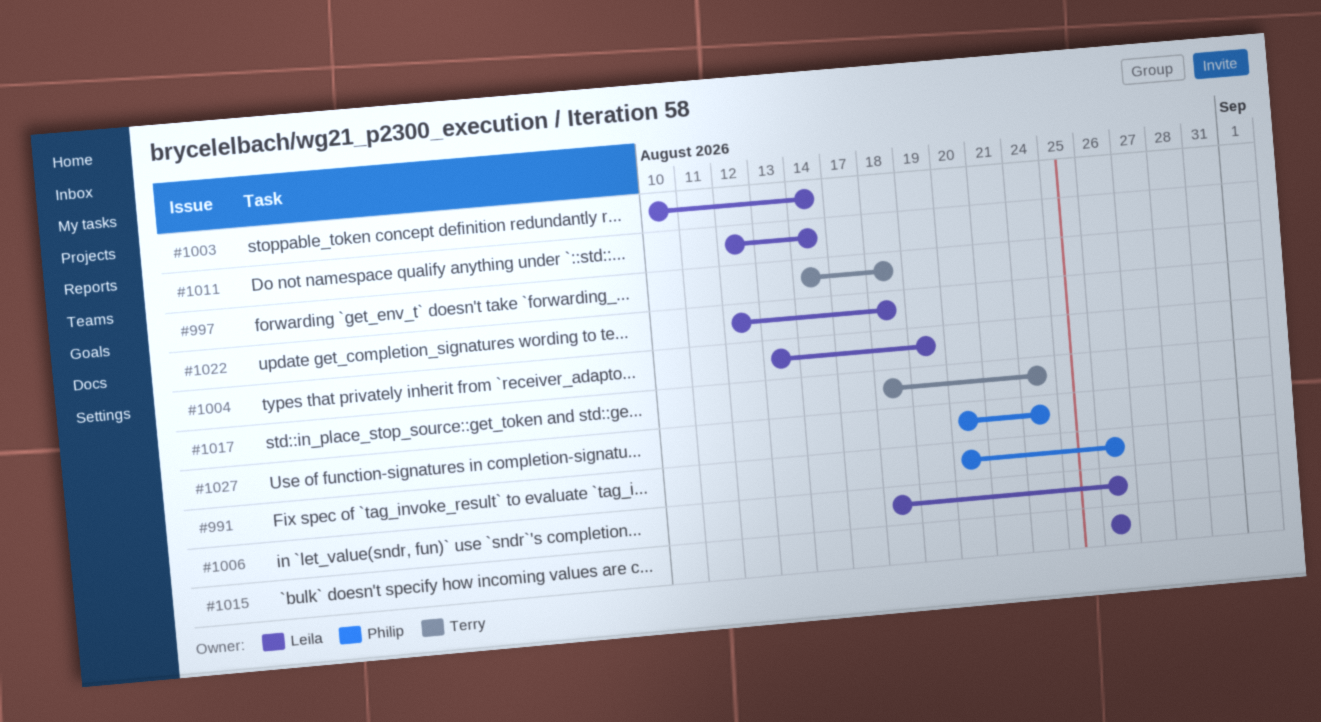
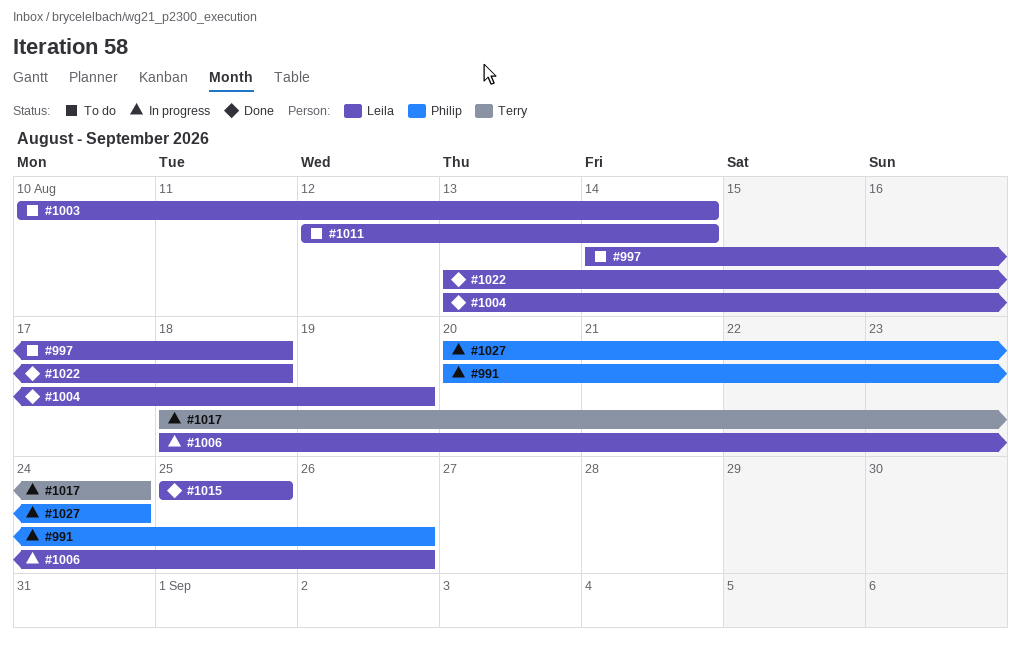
#997, owner: Terry -> Leila
#1015, start: Aug 26 -> Aug 25
#1015, due: Aug 26 -> Aug 25
#1022, start: Aug 12 -> Aug 13

